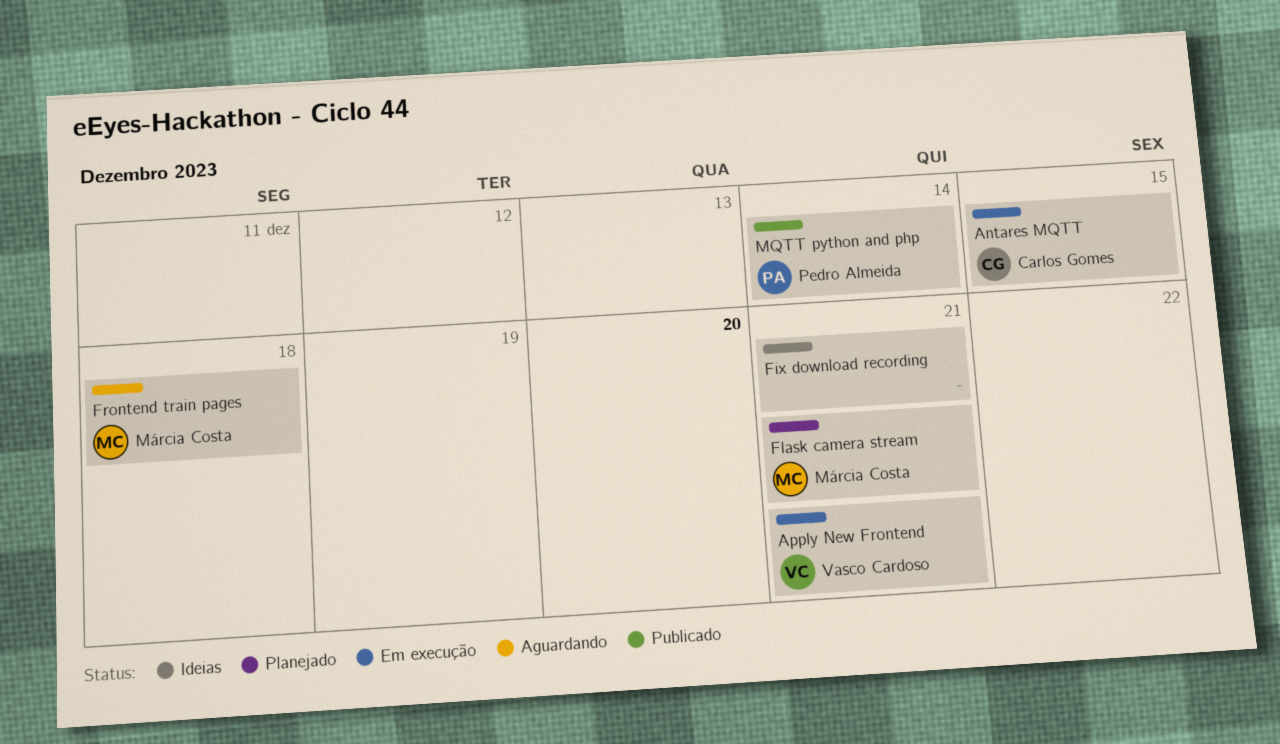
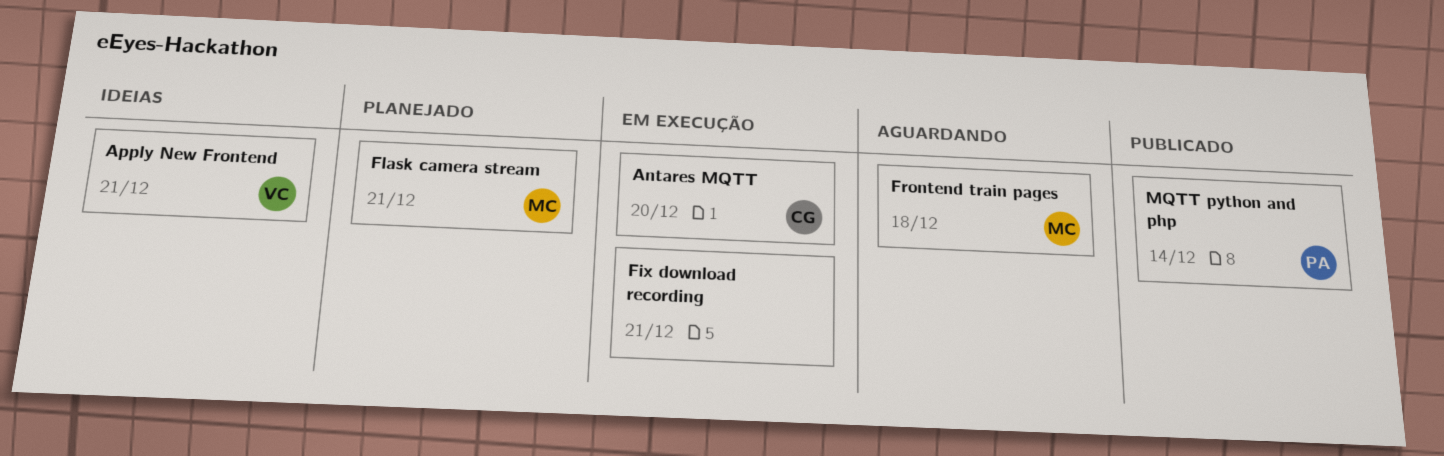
Antares MQTT, due: Dec 15 -> Dec 20
Apply New Frontend, status: Em execução -> Ideias
Fix download recording, status: Ideias -> Em execução

